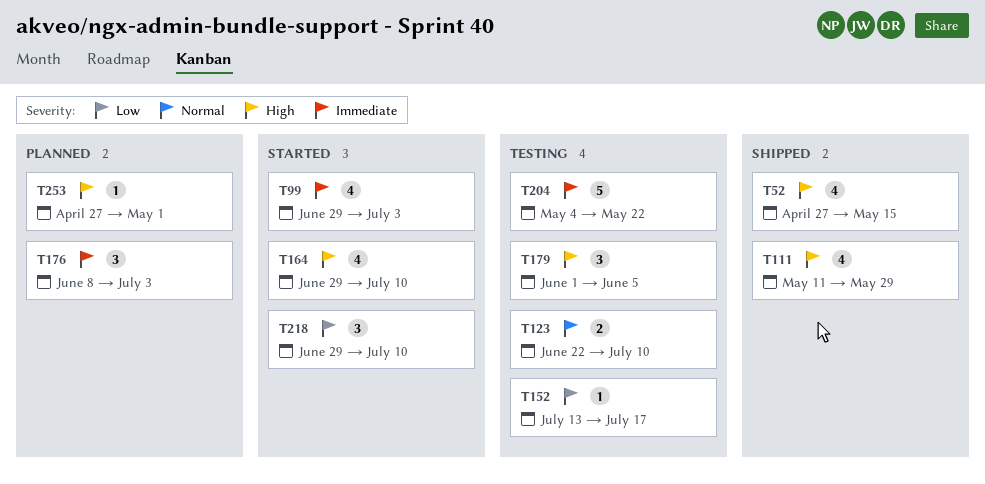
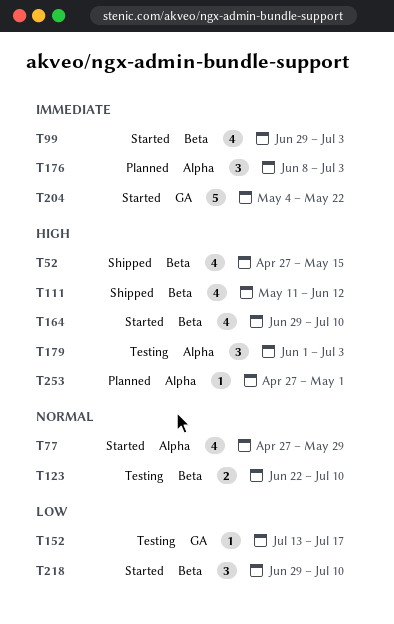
T77: none -> present
T111, due: May 29 -> Jun 12
T179, due: Jun 5 -> Jul 3
T204, status: Testing -> Started

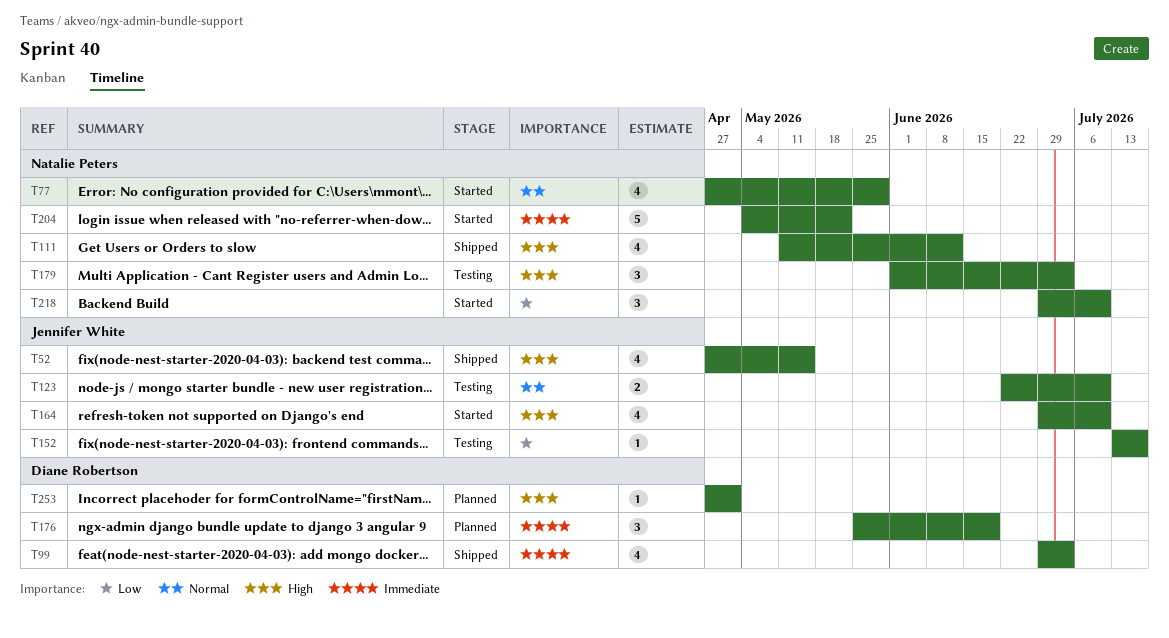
T99, status: Started -> Shipped
T176, start: Jun 8 -> May 25
T176, due: Jul 3 -> Jun 19

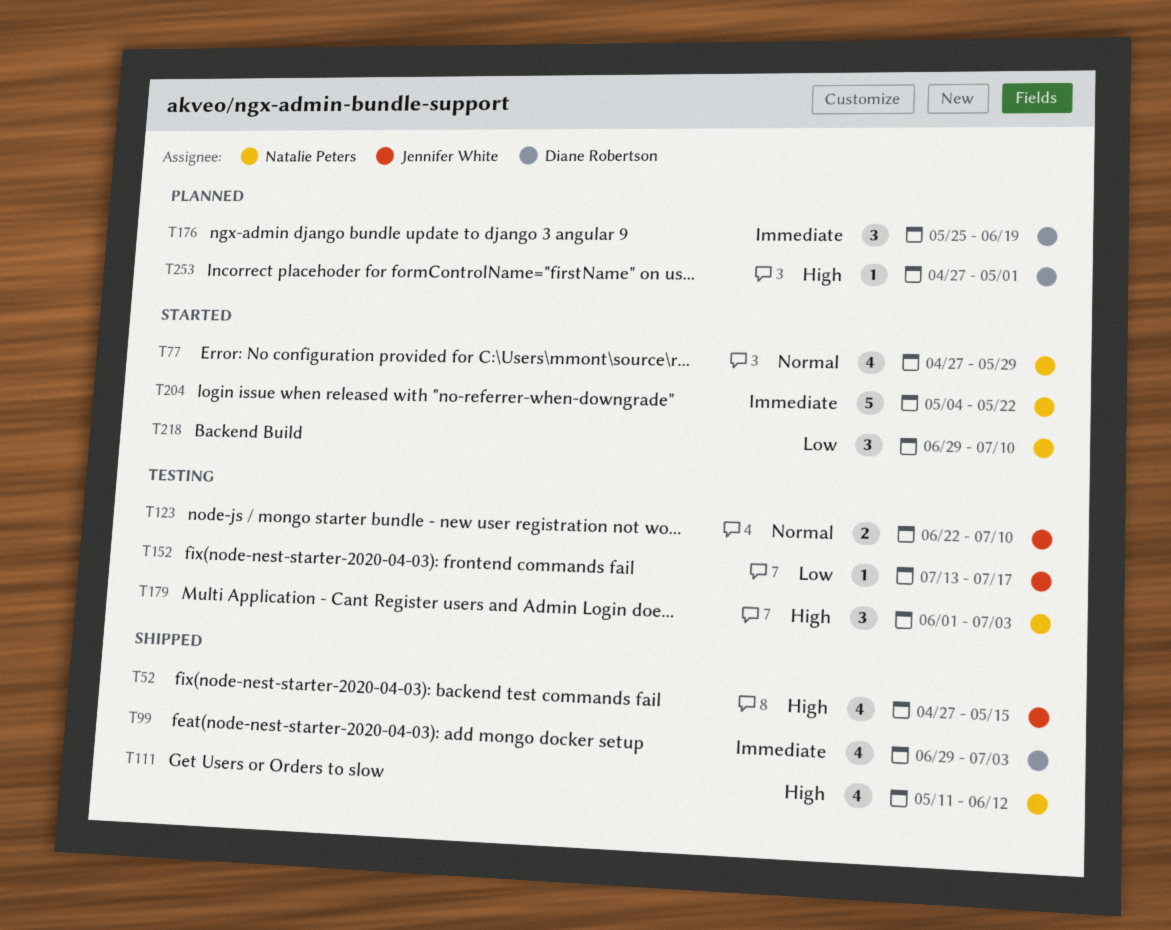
T164: present -> none

